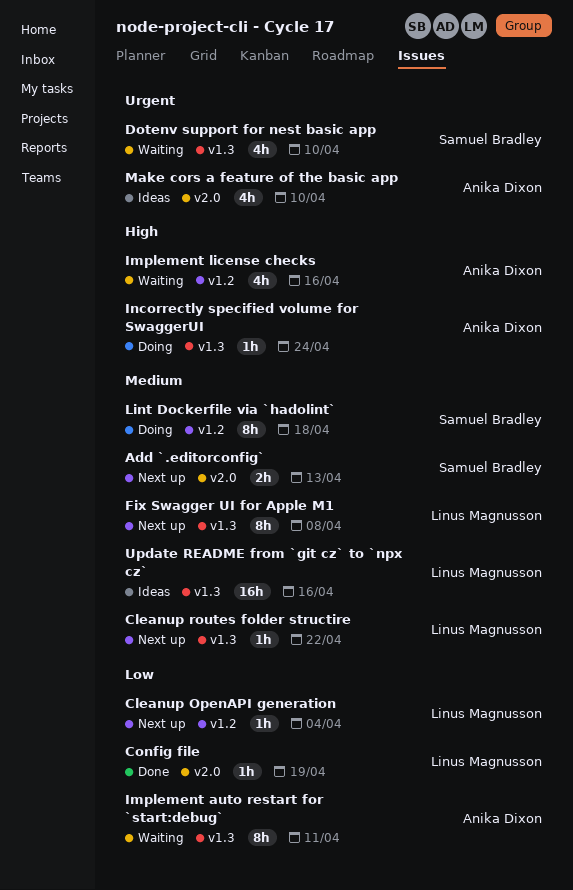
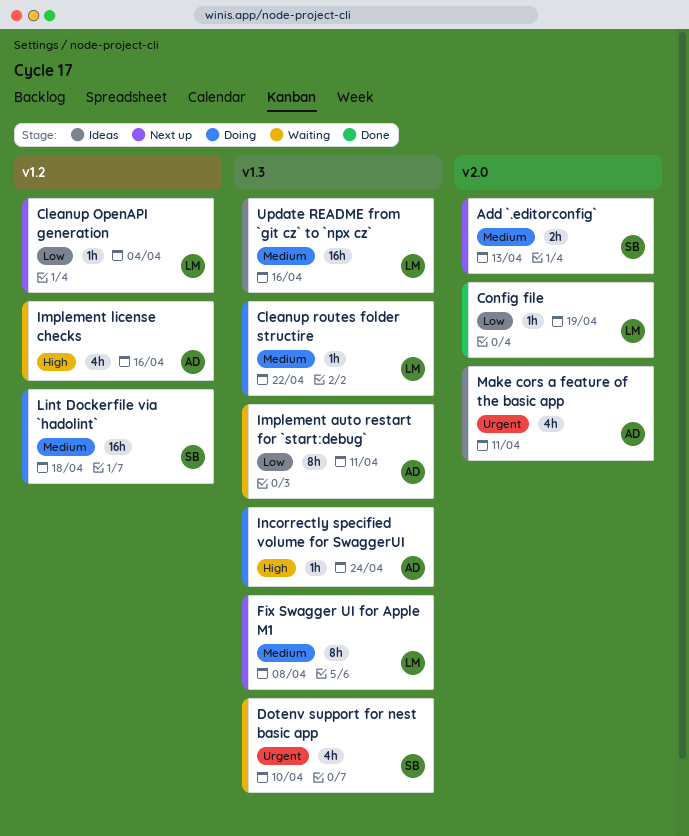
Cleanup routes folder structire, status: Next up -> Doing
Lint Dockerfile via `hadolint`, estimate: 8h -> 16h
Make cors a feature of the basic app, due: Apr 10 -> Apr 11

